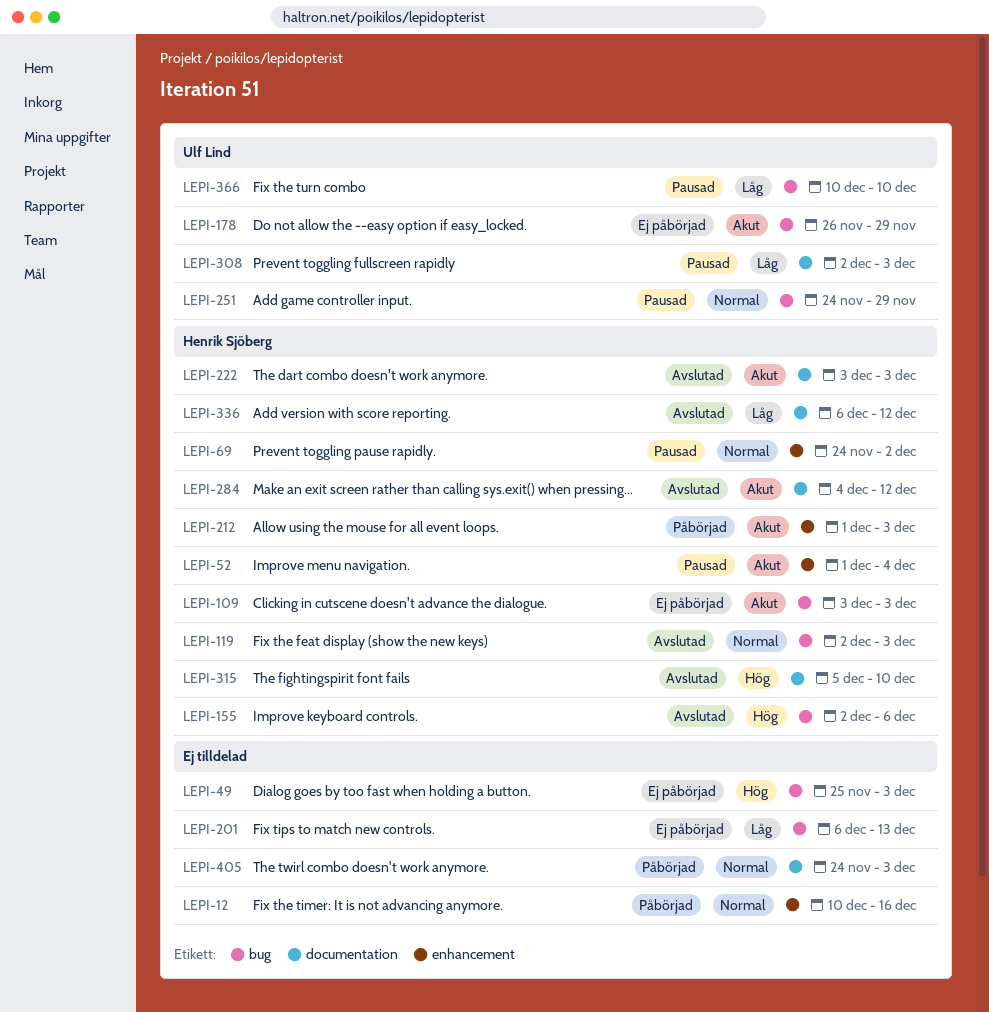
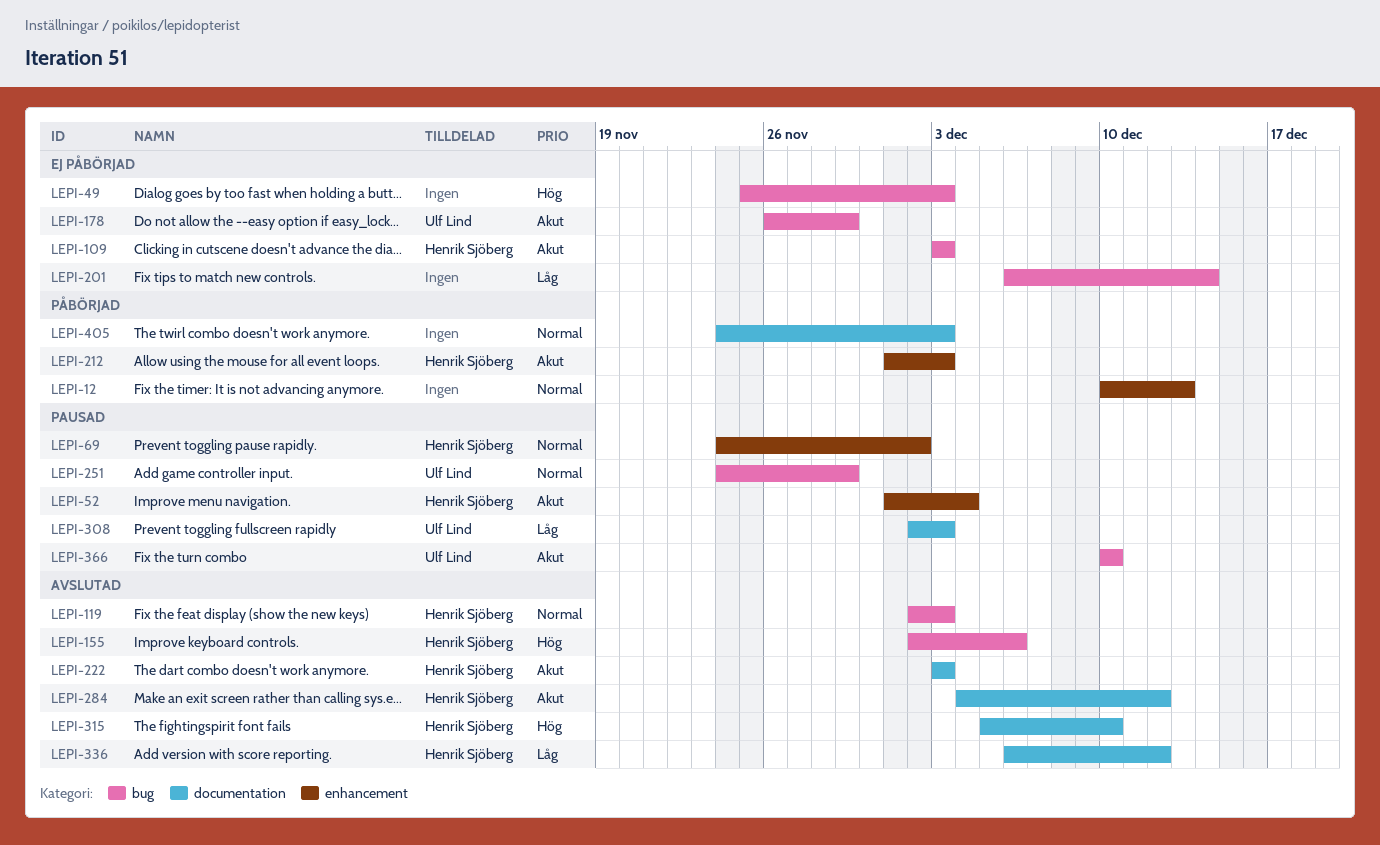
LEPI-12, due: Dec 16 -> Dec 13
LEPI-201, due: Dec 13 -> Dec 14
LEPI-366, priority: Låg -> Akut

